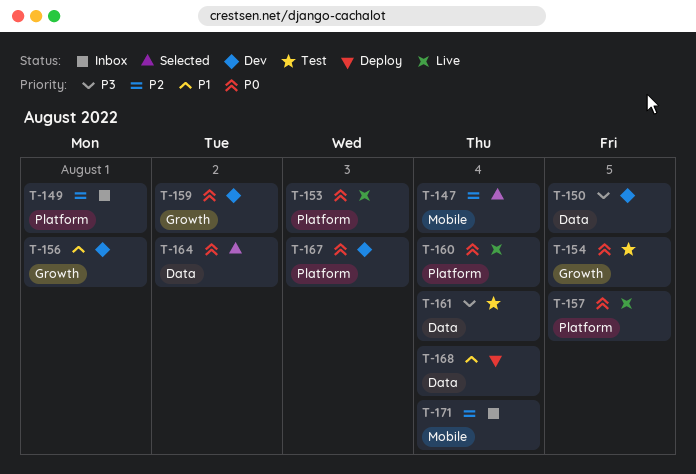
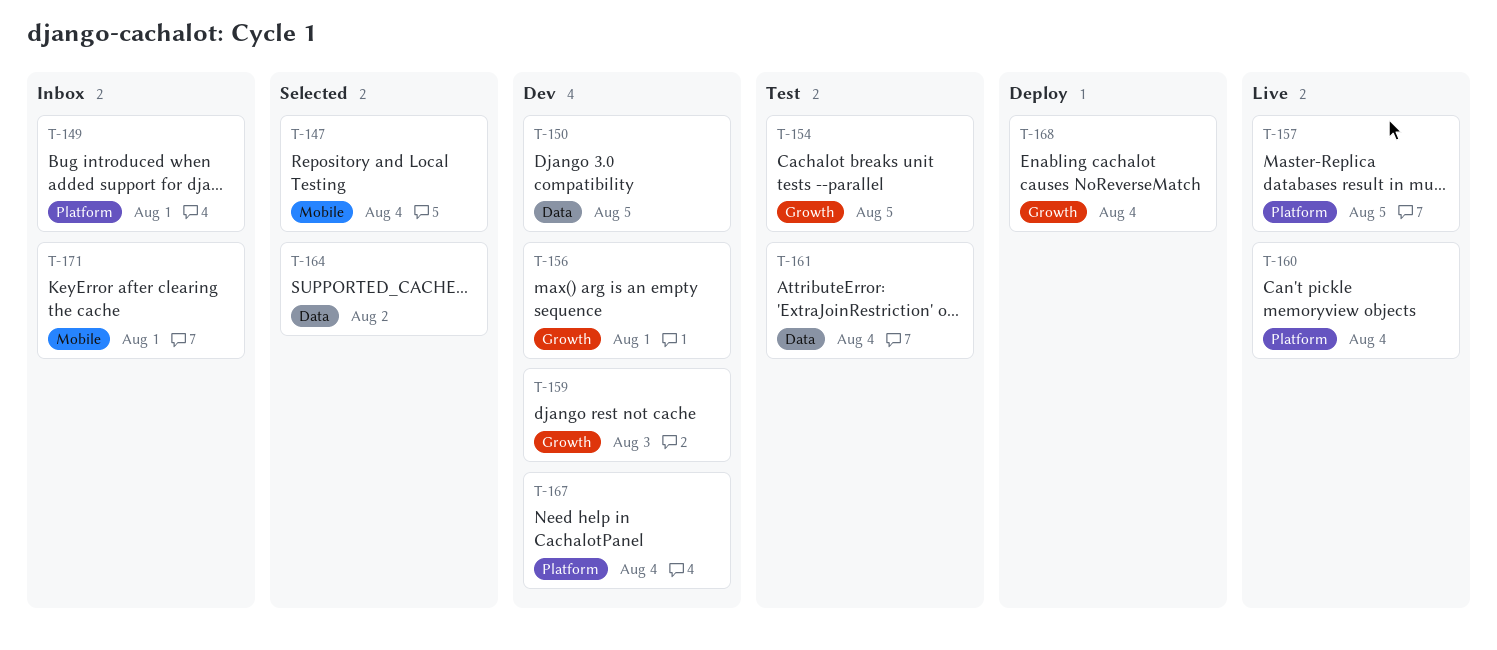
T-153: present -> none
T-159, due: Aug 2 -> Aug 3
T-167, due: Aug 3 -> Aug 4
T-168, label: Data -> Growth
T-171, due: Aug 4 -> Aug 1

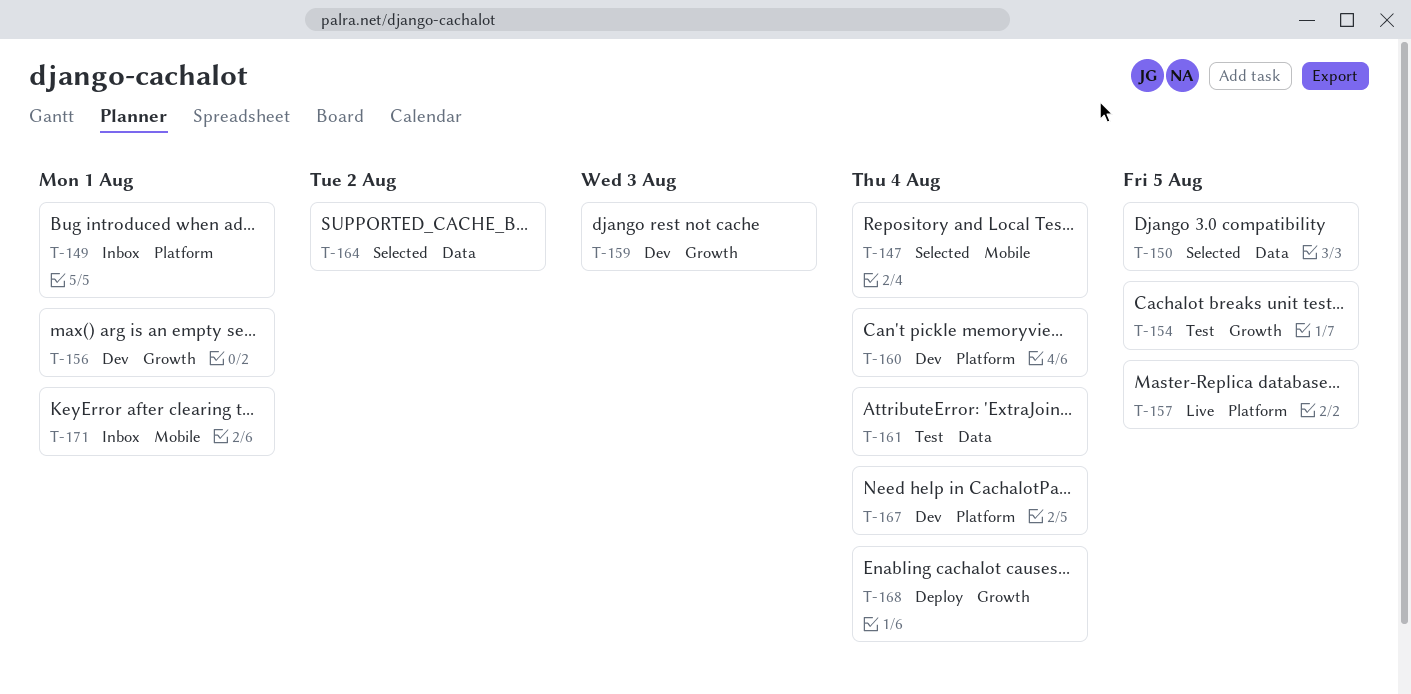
T-150, status: Dev -> Selected
T-160, status: Live -> Dev

